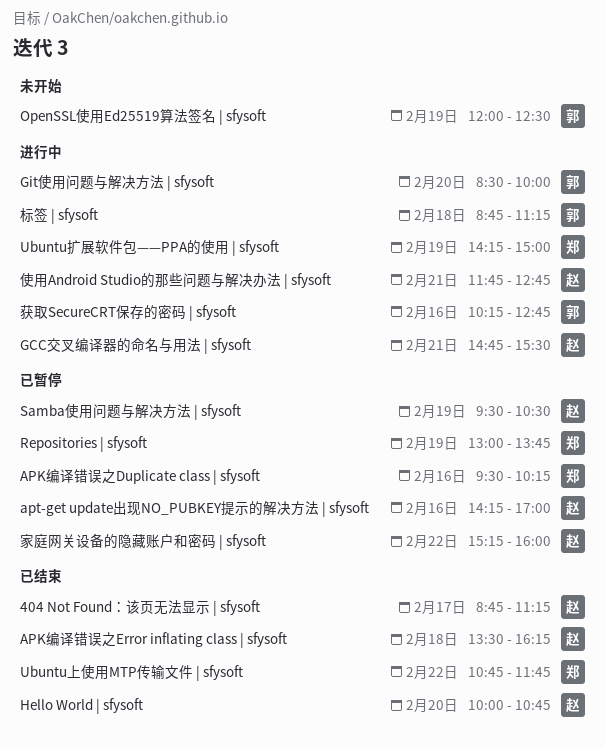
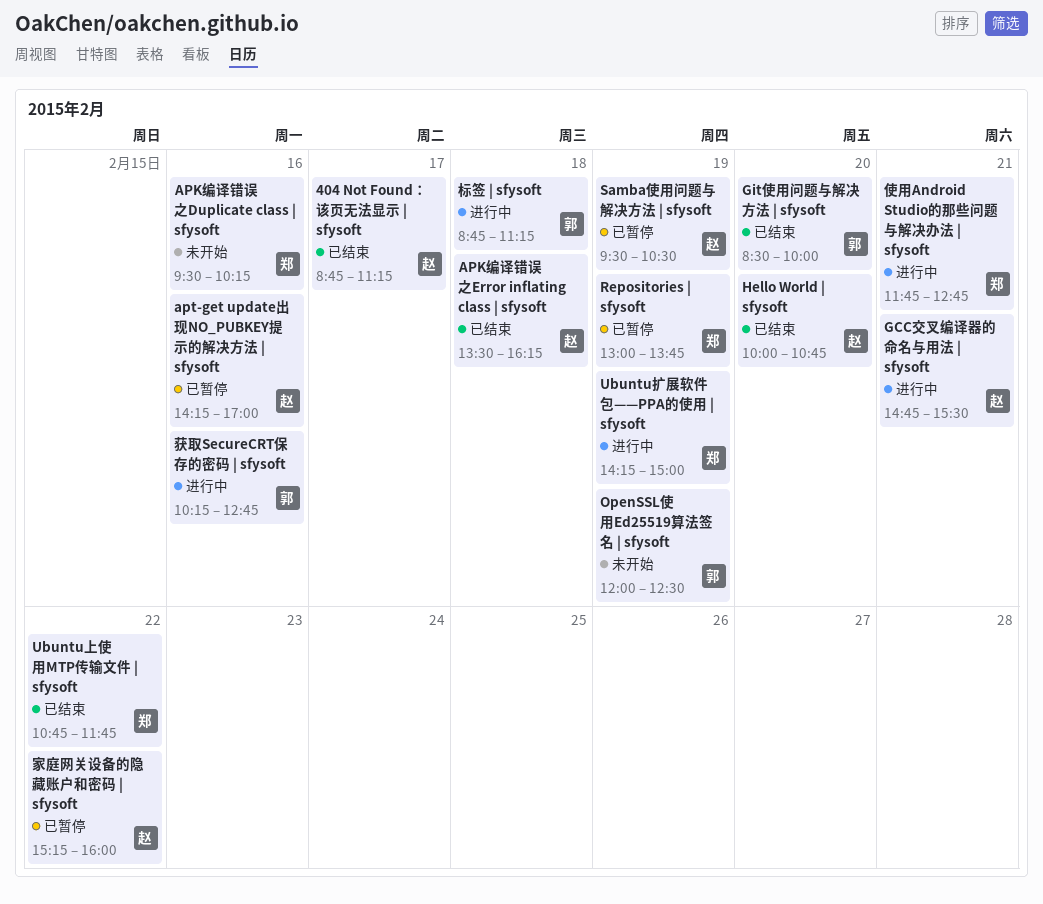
APK编译错误之Duplicate class | sfysoft, status: 已暂停 -> 未开始
Git使用问题与解决方法 | sfysoft, status: 进行中 -> 已结束
使用Android Studio的那些问题与解决办法 | sfysoft, owner: 赵 -> 郑

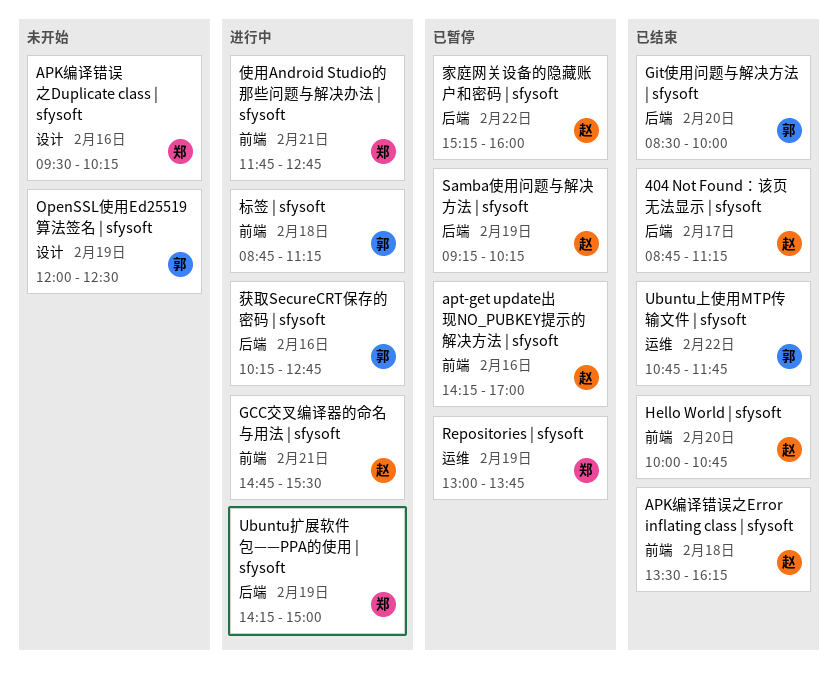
Samba使用问题与解决方法 | sfysoft, begins: 09:30 -> 09:15
Samba使用问题与解决方法 | sfysoft, ends: 10:30 -> 10:15
Ubuntu上使用MTP传输文件 | sfysoft, owner: 郑 -> 郭

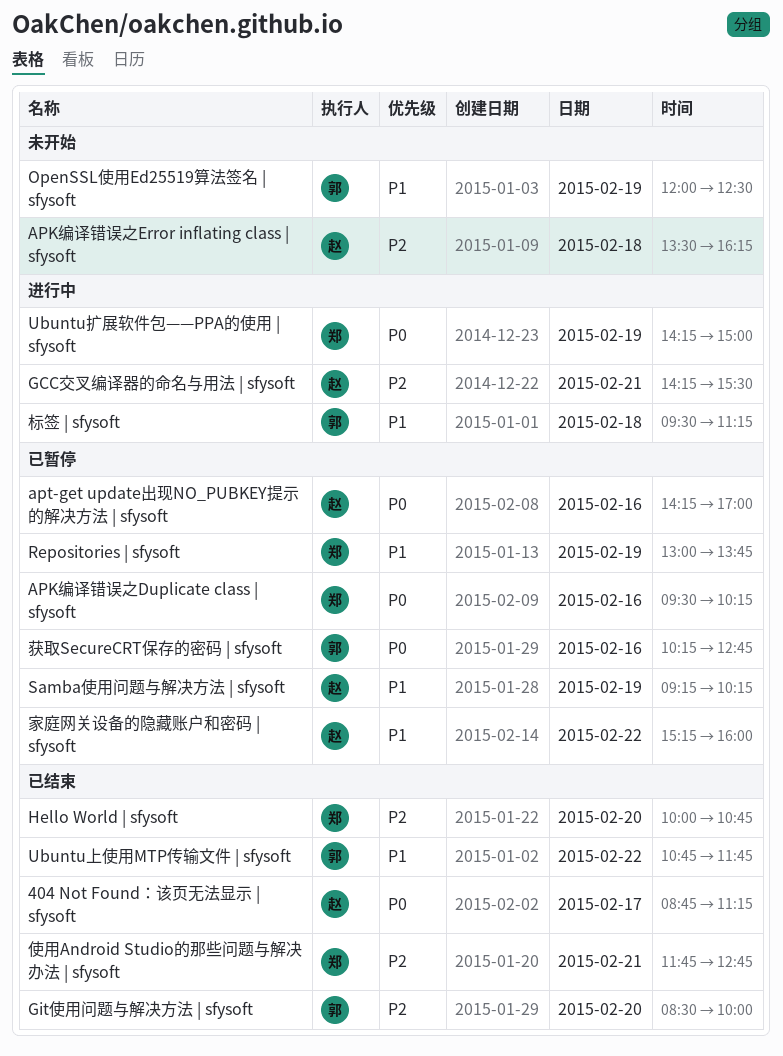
APK编译错误之Duplicate class | sfysoft, status: 未开始 -> 已暂停
APK编译错误之Error inflating class | sfysoft, status: 已结束 -> 未开始
GCC交叉编译器的命名与用法 | sfysoft, begins: 14:45 -> 14:15
Hello World | sfysoft, owner: 赵 -> 郑
使用Android Studio的那些问题与解决办法 | sfysoft, status: 进行中 -> 已结束
标签 | sfysoft, begins: 08:45 -> 09:30
获取SecureCRT保存的密码 | sfysoft, status: 进行中 -> 已暂停

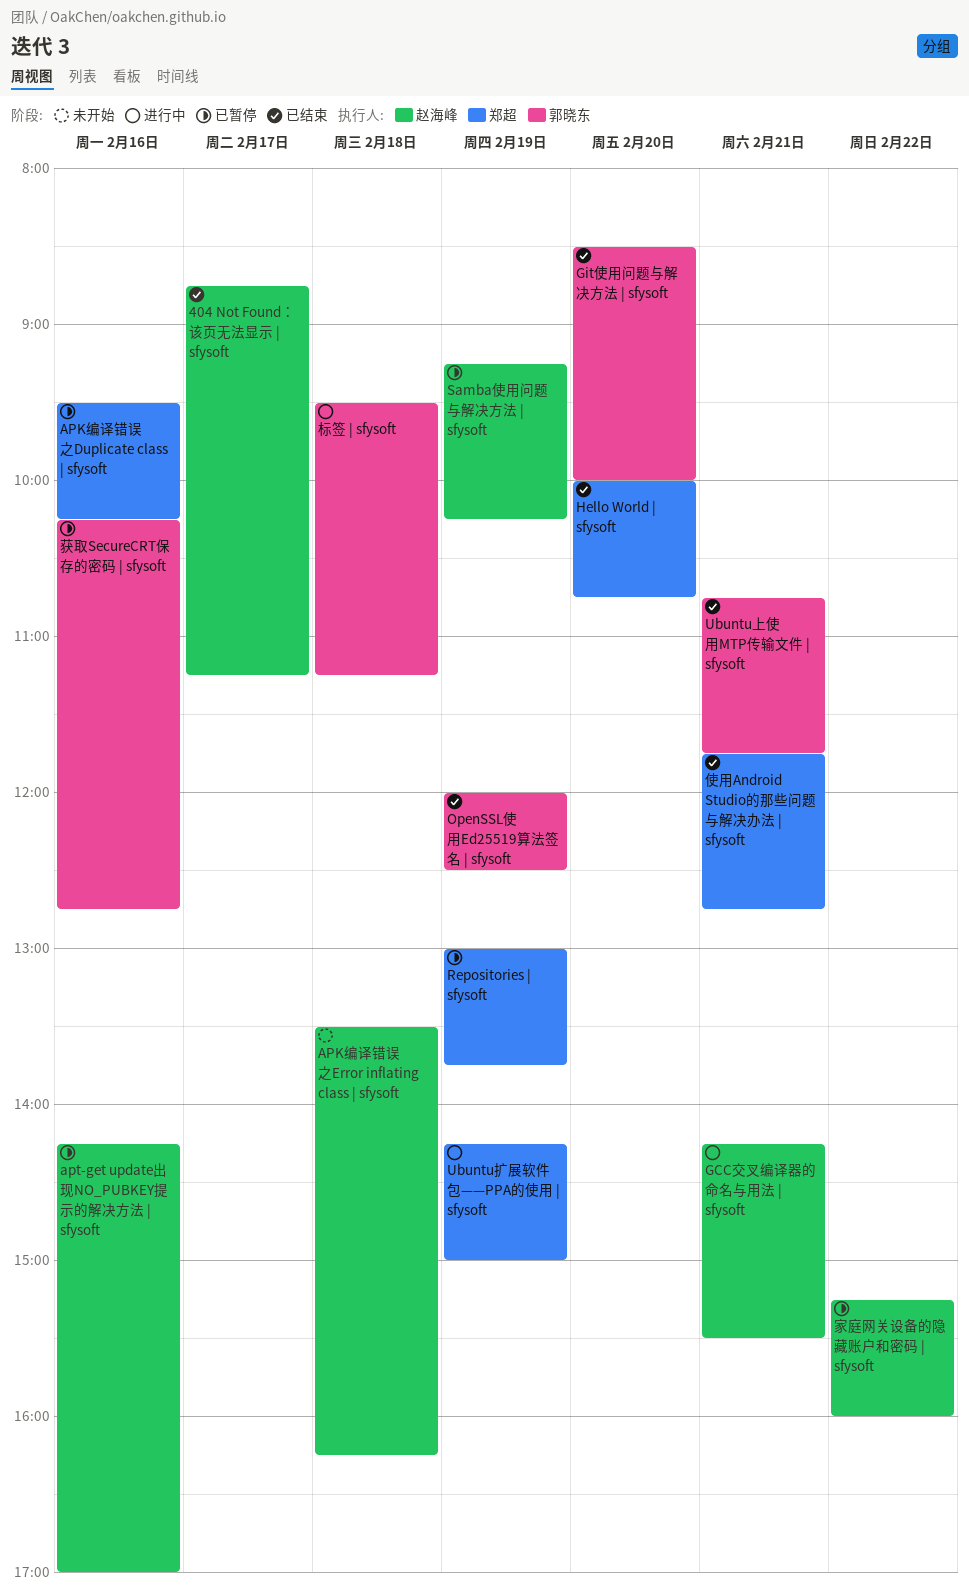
OpenSSL使用Ed25519算法签名 | sfysoft, status: 未开始 -> 已结束
Ubuntu上使用MTP传输文件 | sfysoft, day: Feb 22 -> Feb 21

